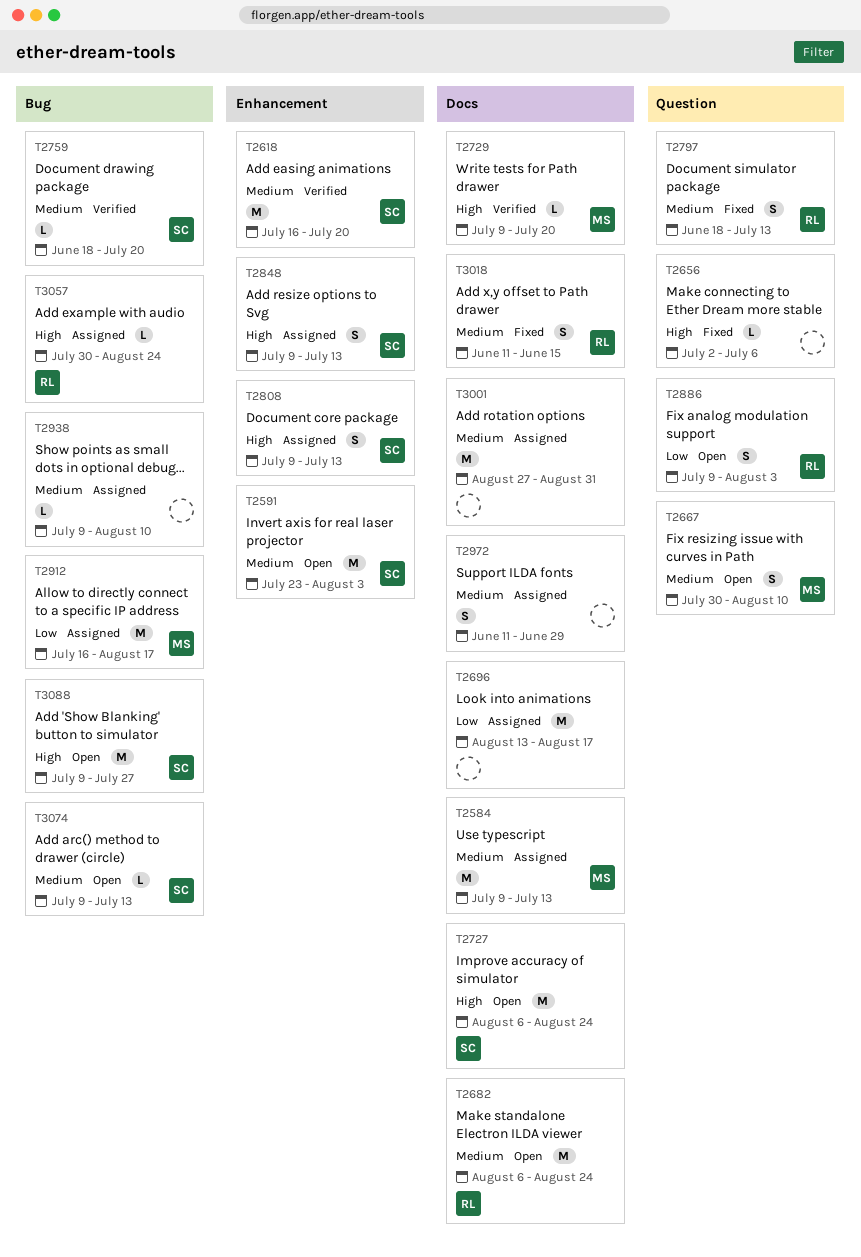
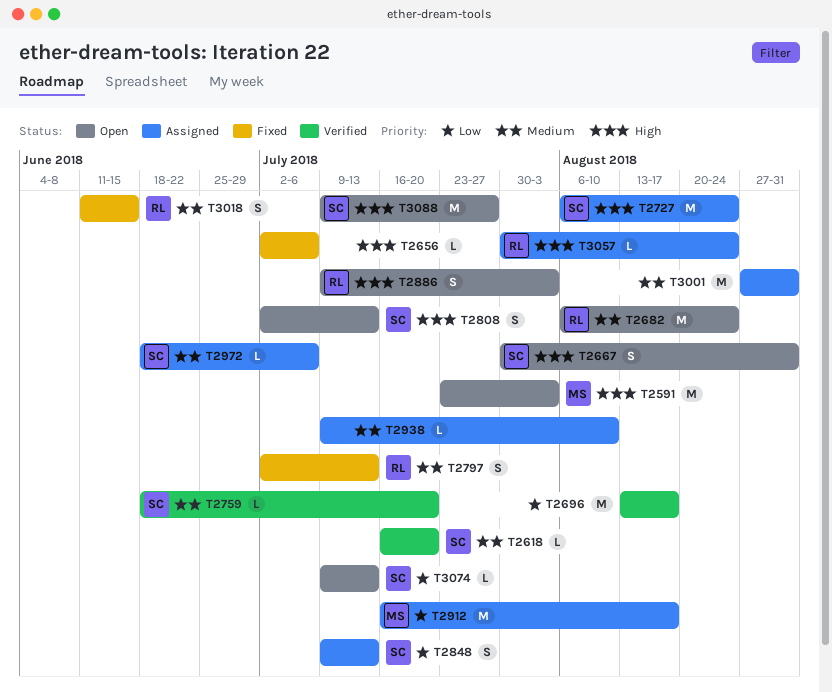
T2584: present -> none
T2591, owner: SC -> MS
T2591, priority: Medium -> High
T2618, estimate: M -> L
T2667, owner: MS -> SC
T2667, priority: Medium -> High
T2667, due: Aug 10 -> Aug 31
T2696, status: Assigned -> Verified
T2727, status: Open -> Assigned
T2729: present -> none
T2797, start: Jun 18 -> Jul 2
T2808, status: Assigned -> Open
T2808, start: Jul 9 -> Jul 2
T2848, priority: High -> Low
T2886, priority: Low -> High
T2972, owner: none -> SC
T2972, estimate: S -> L
T2972, start: Jun 11 -> Jun 18
T2972, due: Jun 29 -> Jul 6
T3074, priority: Medium -> Low

